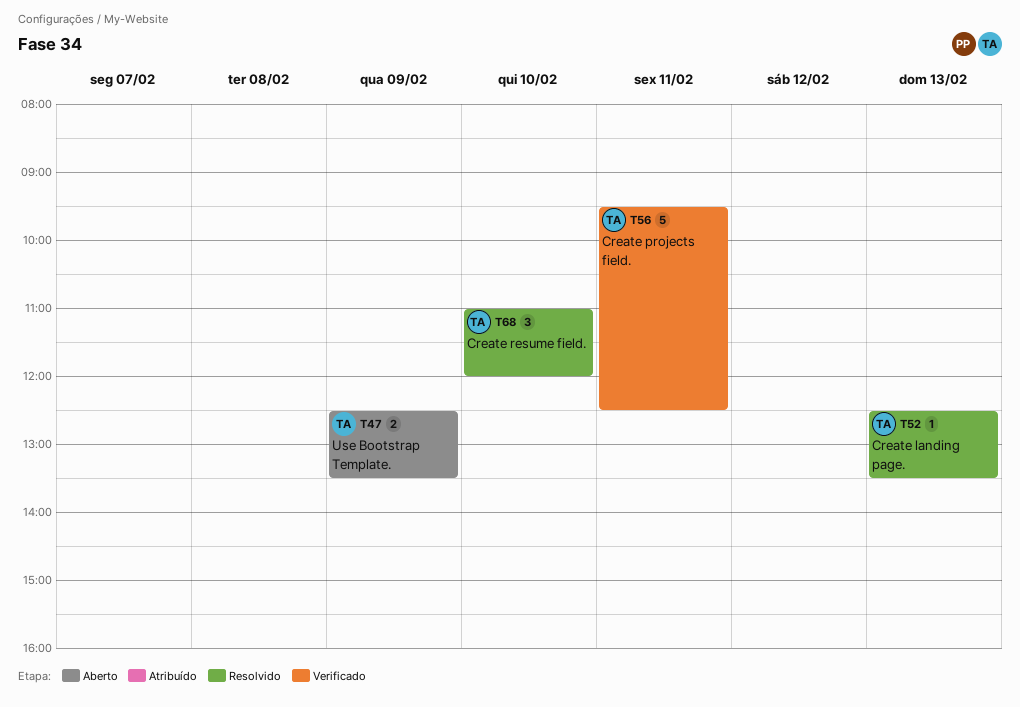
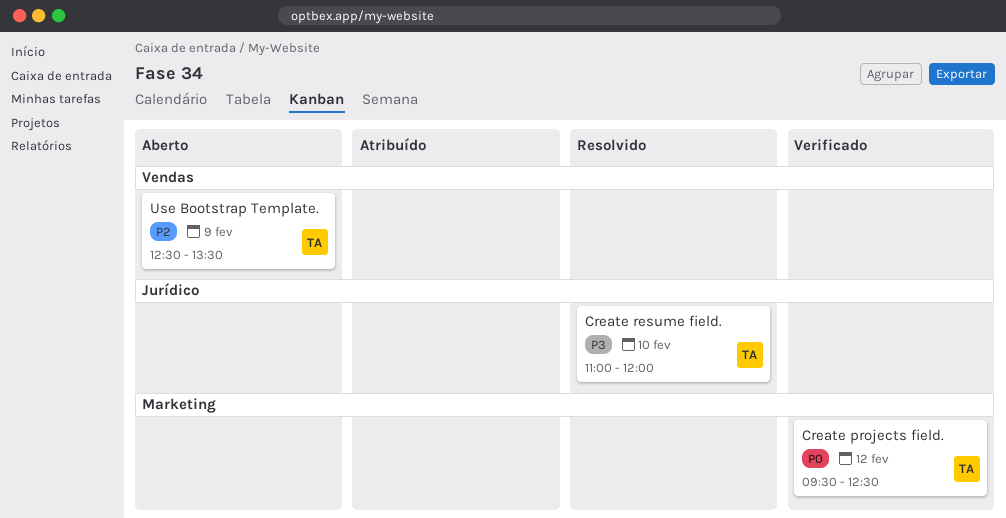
Create landing page.: present -> none
Create projects field., day: Feb 11 -> Feb 12

